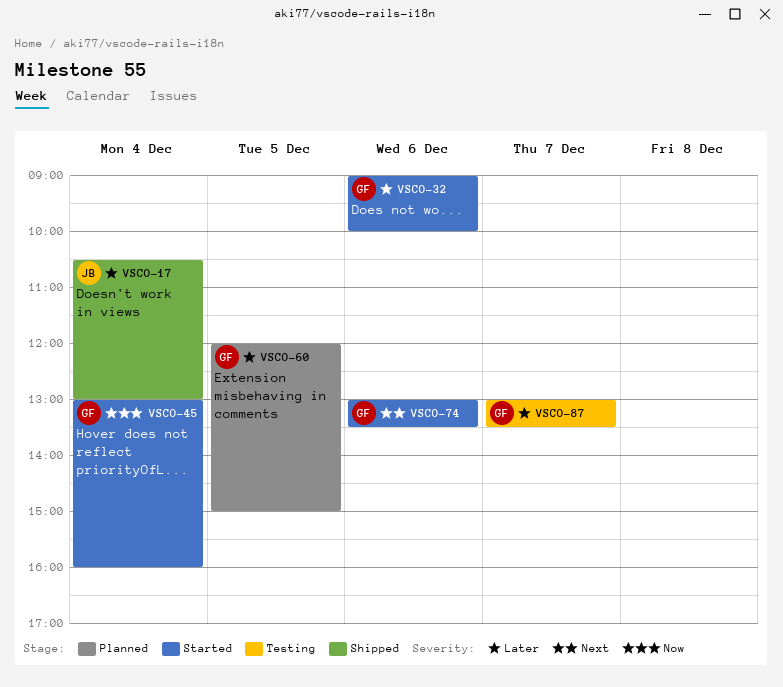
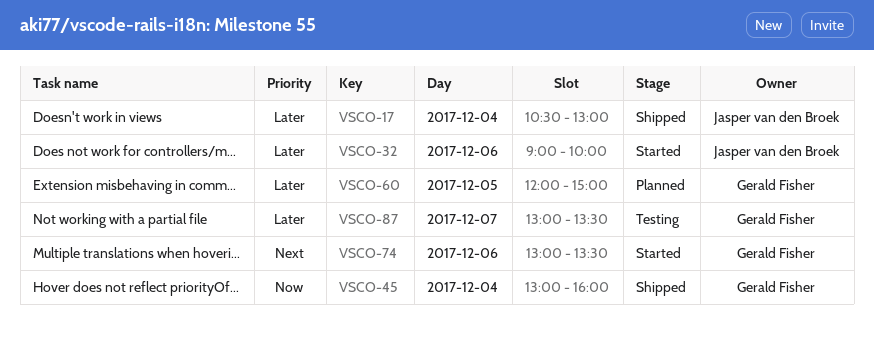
VSCO-32, owner: Gerald Fisher -> Jasper van den Broek
VSCO-45, status: Started -> Shipped

